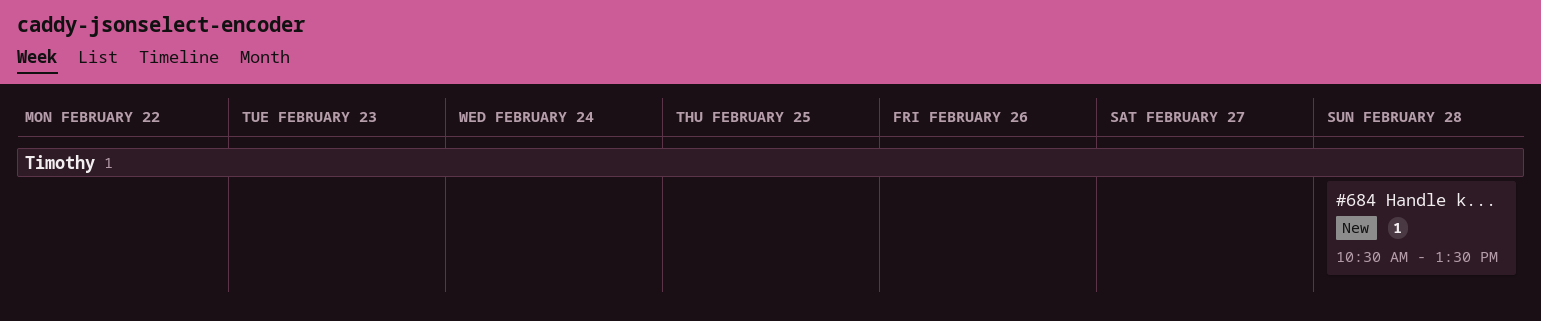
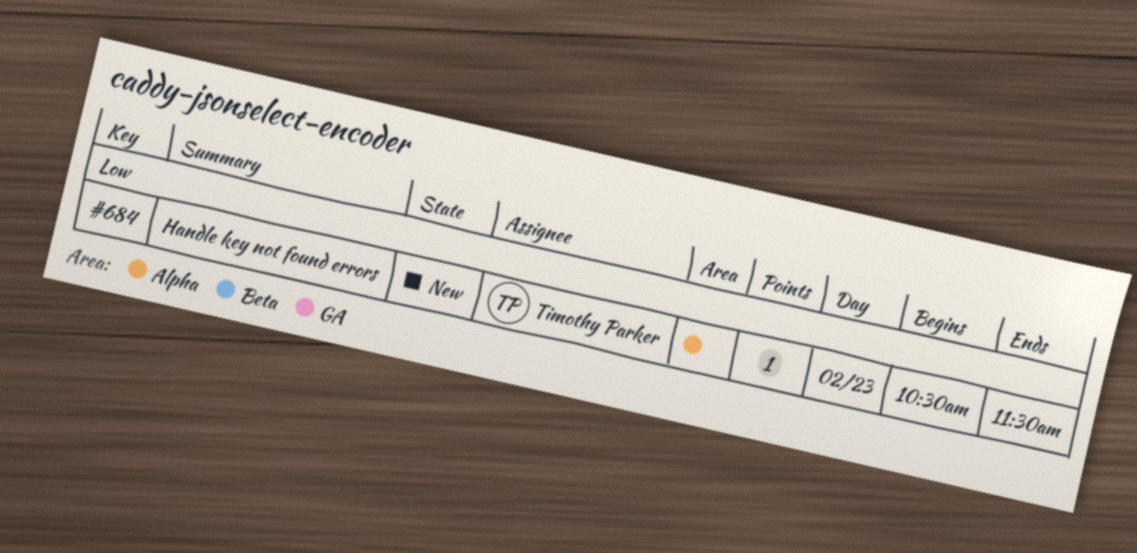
#684, day: Feb 28 -> Feb 23
#684, ends: 13:30 -> 11:30

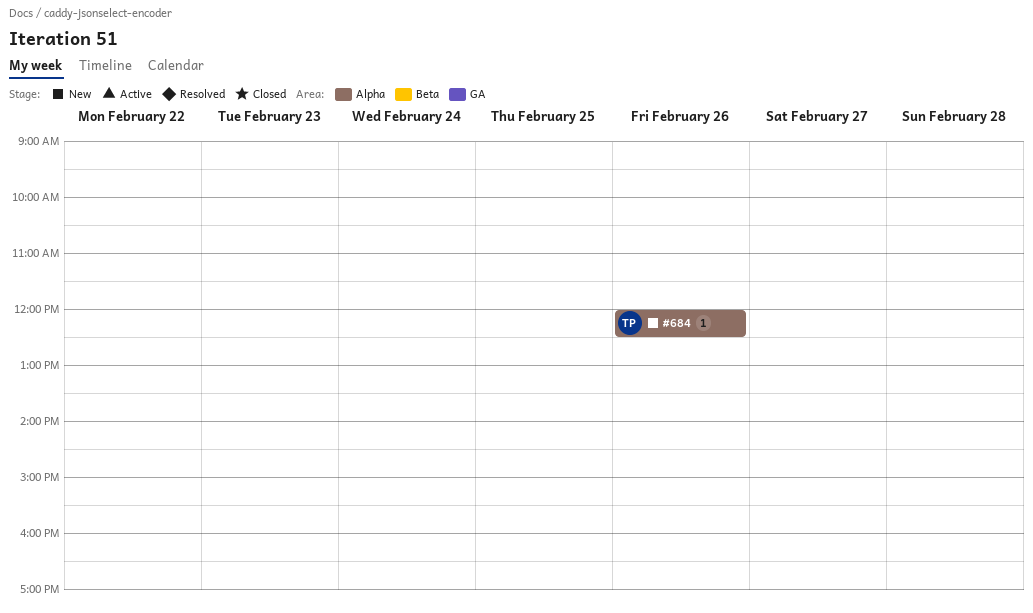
#684, day: Feb 23 -> Feb 26
#684, begins: 10:30 -> 12:00
#684, ends: 11:30 -> 12:30

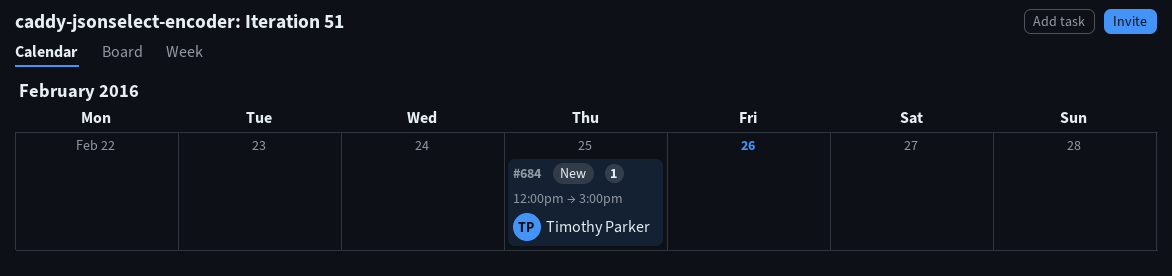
#684, day: Feb 26 -> Feb 25
#684, ends: 12:30 -> 15:00

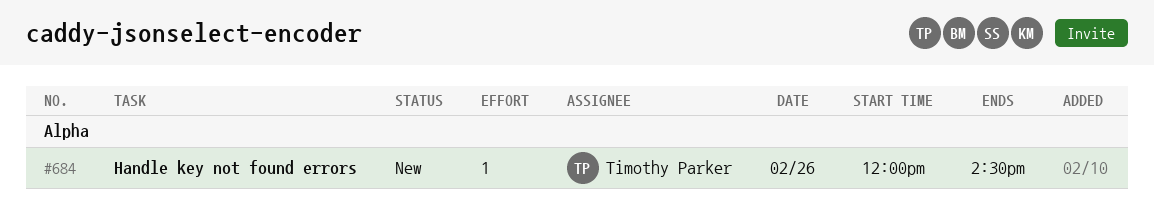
#684, day: Feb 25 -> Feb 26
#684, ends: 15:00 -> 14:30

